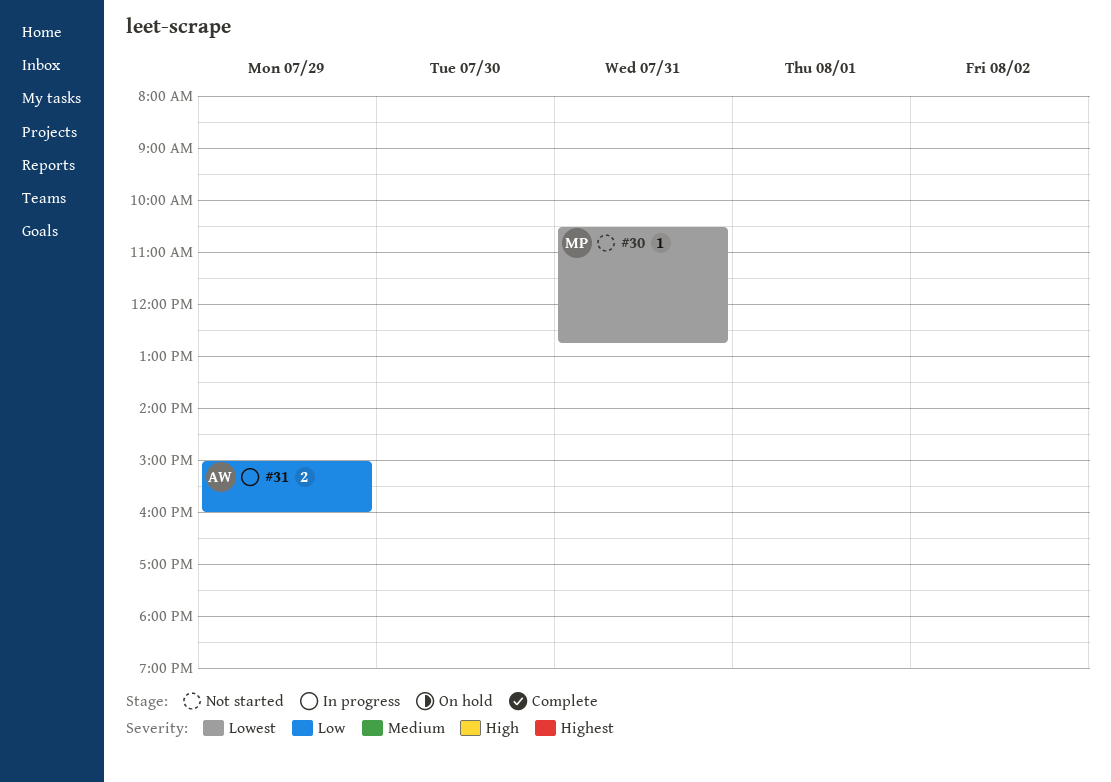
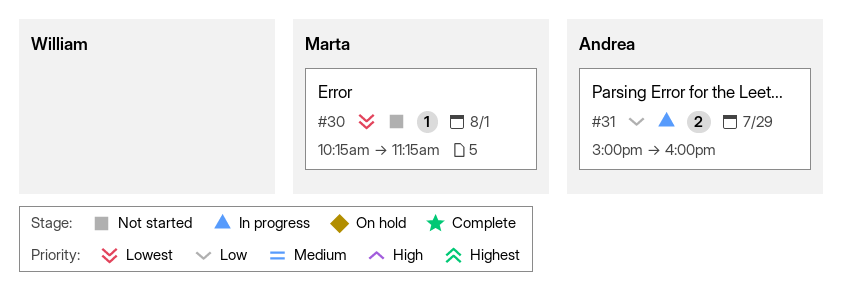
#30, day: Jul 31 -> Aug 1
#30, begins: 10:30 -> 10:15
#30, ends: 12:45 -> 11:15

